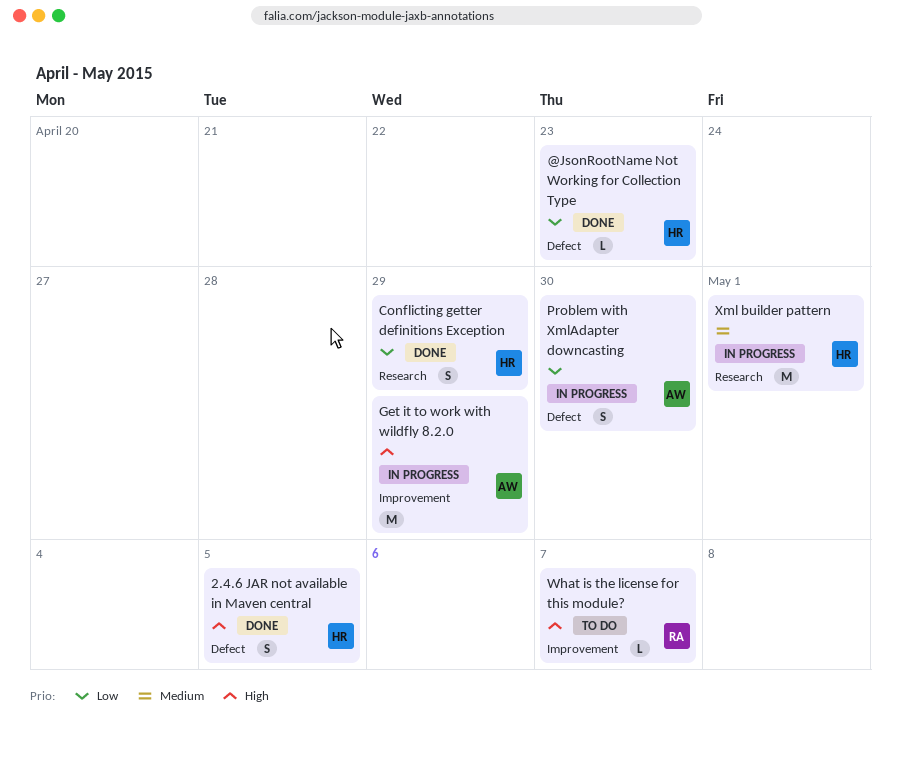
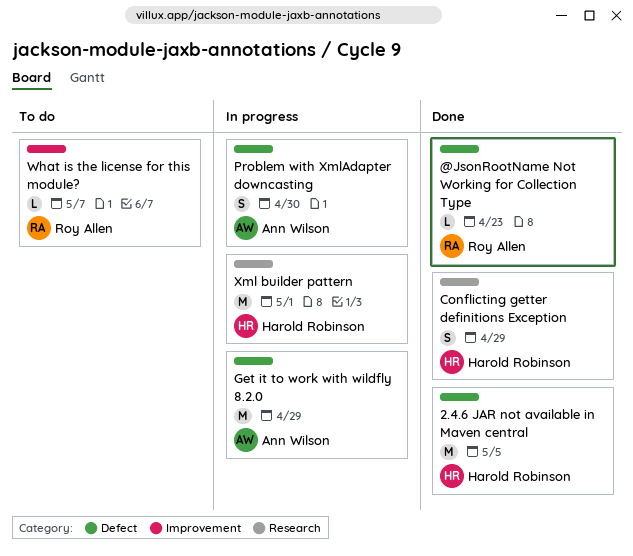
2.4.6 JAR not available in Maven central, estimate: S -> M
@JsonRootName Not Working for Collection Type, owner: Harold Robinson -> Roy Allen
Get it to work with wildfly 8.2.0, label: Improvement -> Defect

